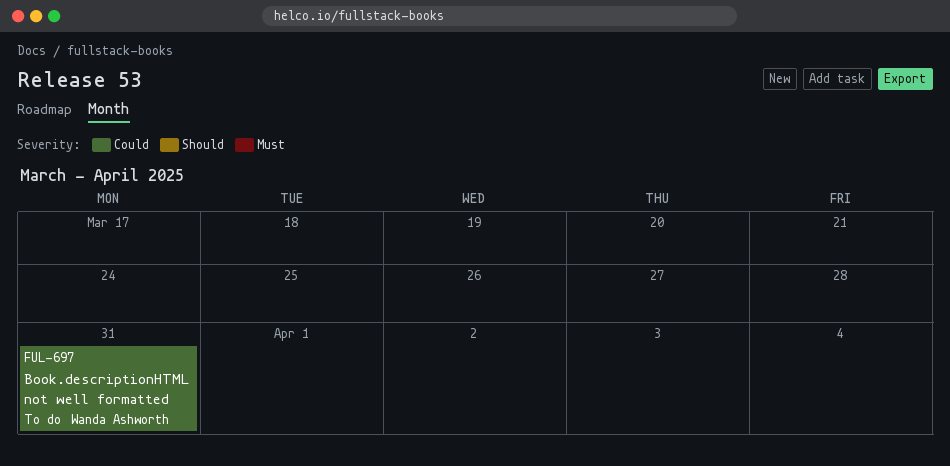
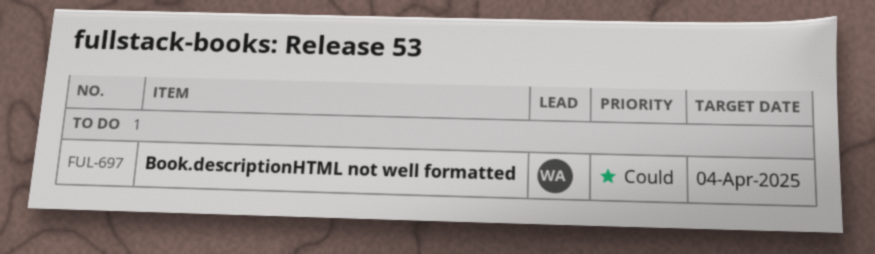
FUL-697, due: Mar 31 -> Apr 4

